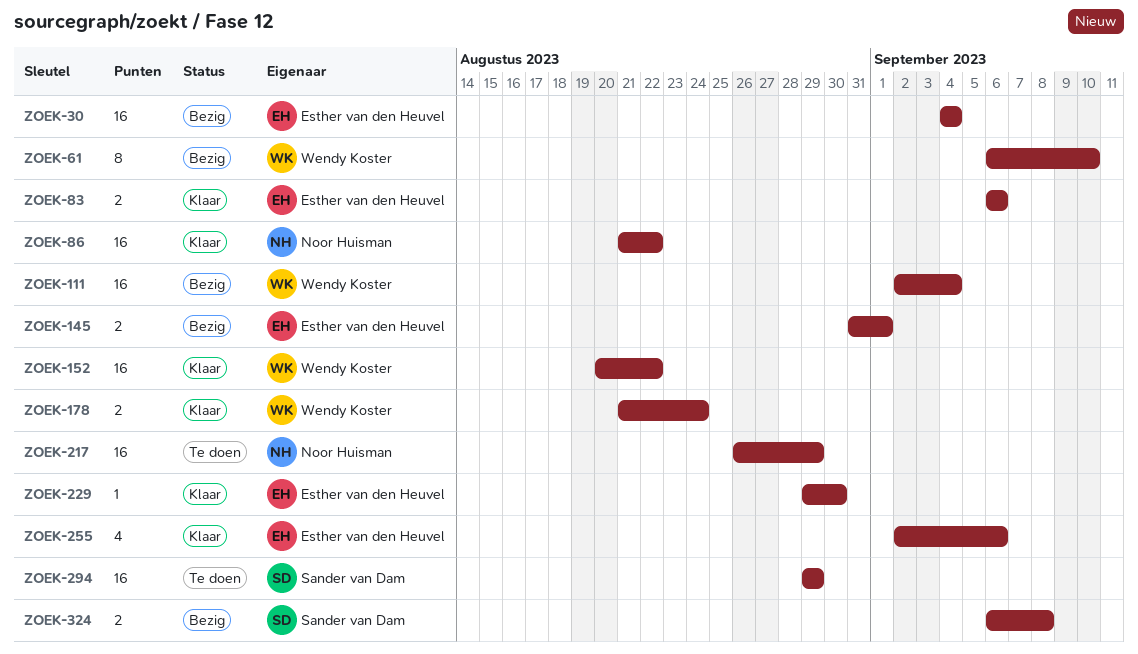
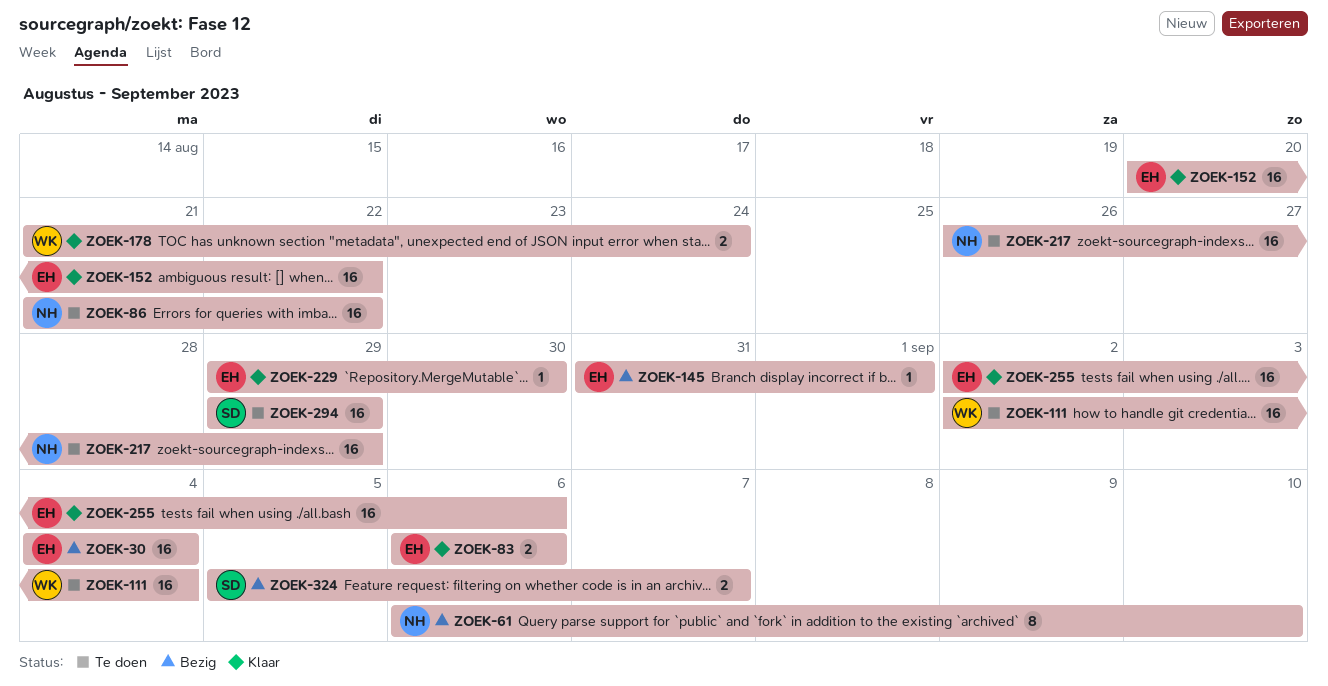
ZOEK-61, owner: Wendy Koster -> Noor Huisman
ZOEK-86, status: Klaar -> Te doen
ZOEK-111, status: Bezig -> Te doen
ZOEK-145, estimate: 2 -> 1
ZOEK-152, owner: Wendy Koster -> Esther van den Heuvel
ZOEK-255, estimate: 4 -> 16
ZOEK-324, start: Sep 6 -> Sep 5
ZOEK-324, due: Sep 8 -> Sep 7

